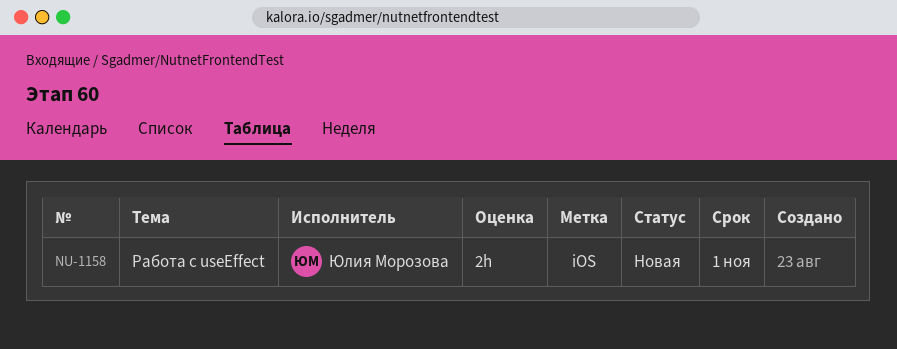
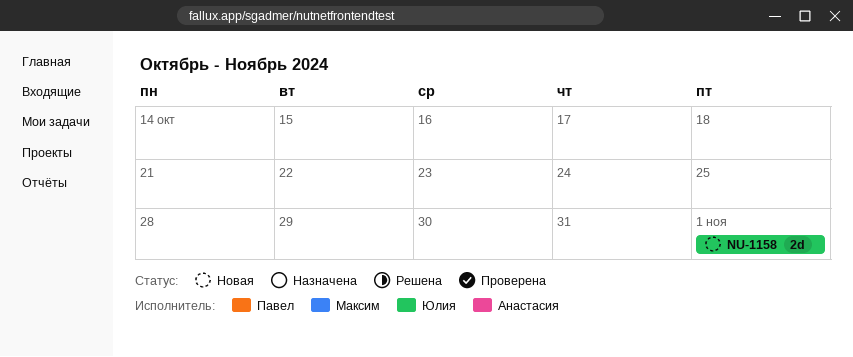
NU-1158, estimate: 2h -> 2d

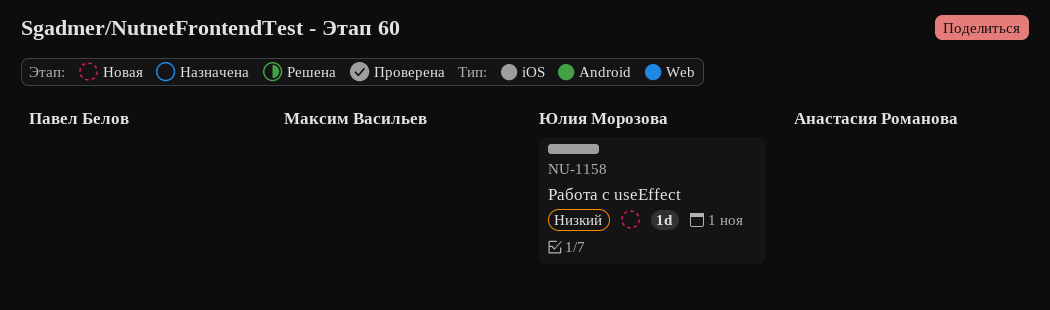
NU-1158, estimate: 2d -> 1d

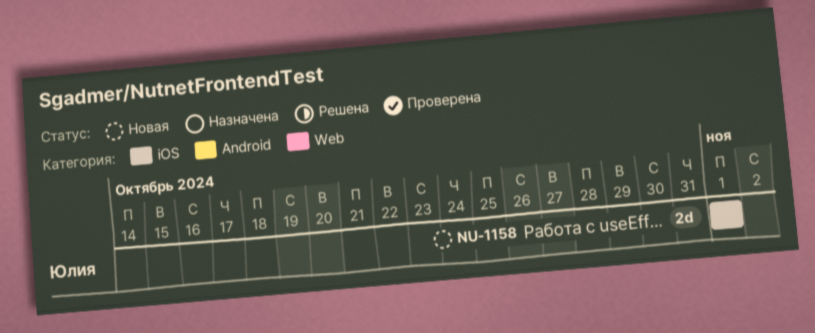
NU-1158, estimate: 1d -> 2d

